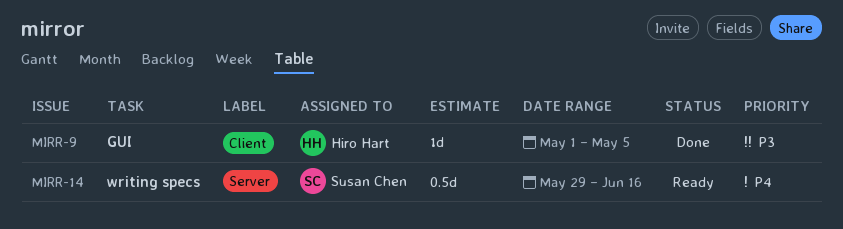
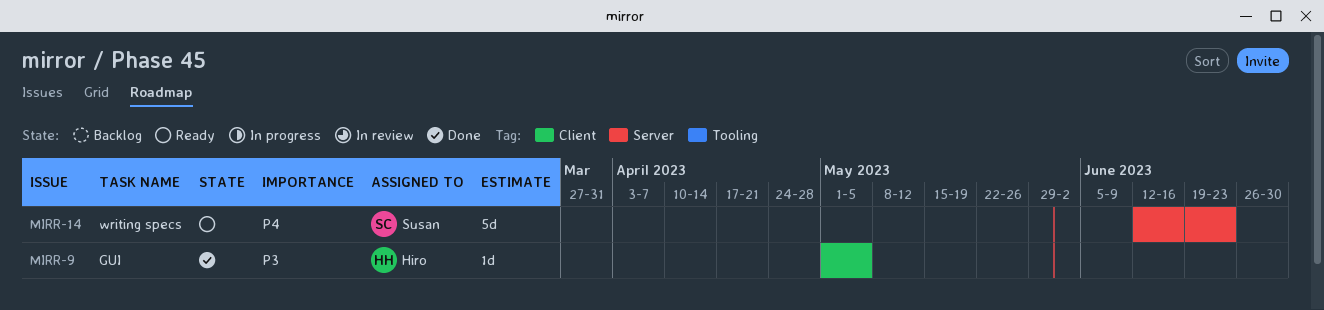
MIRR-14, estimate: 0.5d -> 5d
MIRR-14, start: May 29 -> Jun 12
MIRR-14, due: Jun 16 -> Jun 23

